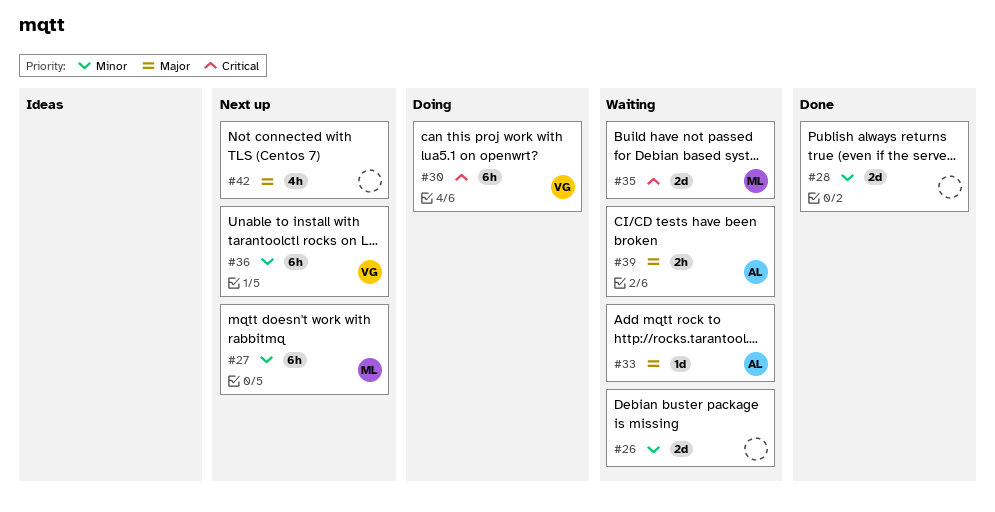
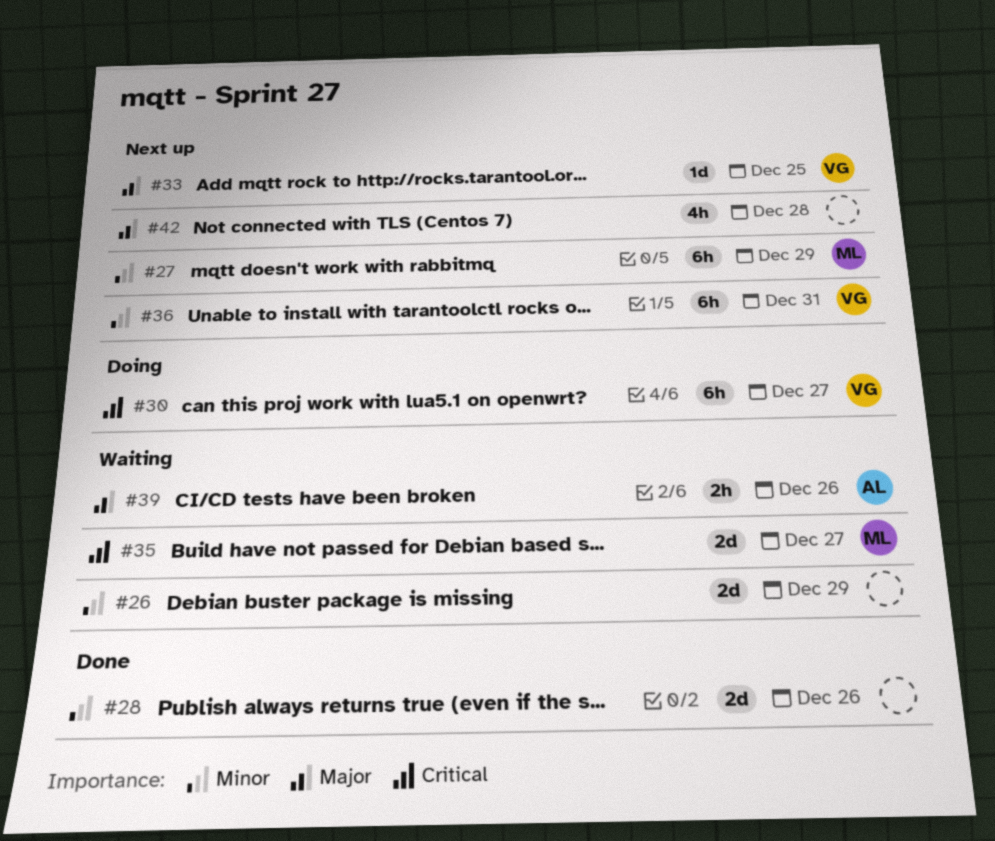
#33, status: Waiting -> Next up
#33, owner: AL -> VG

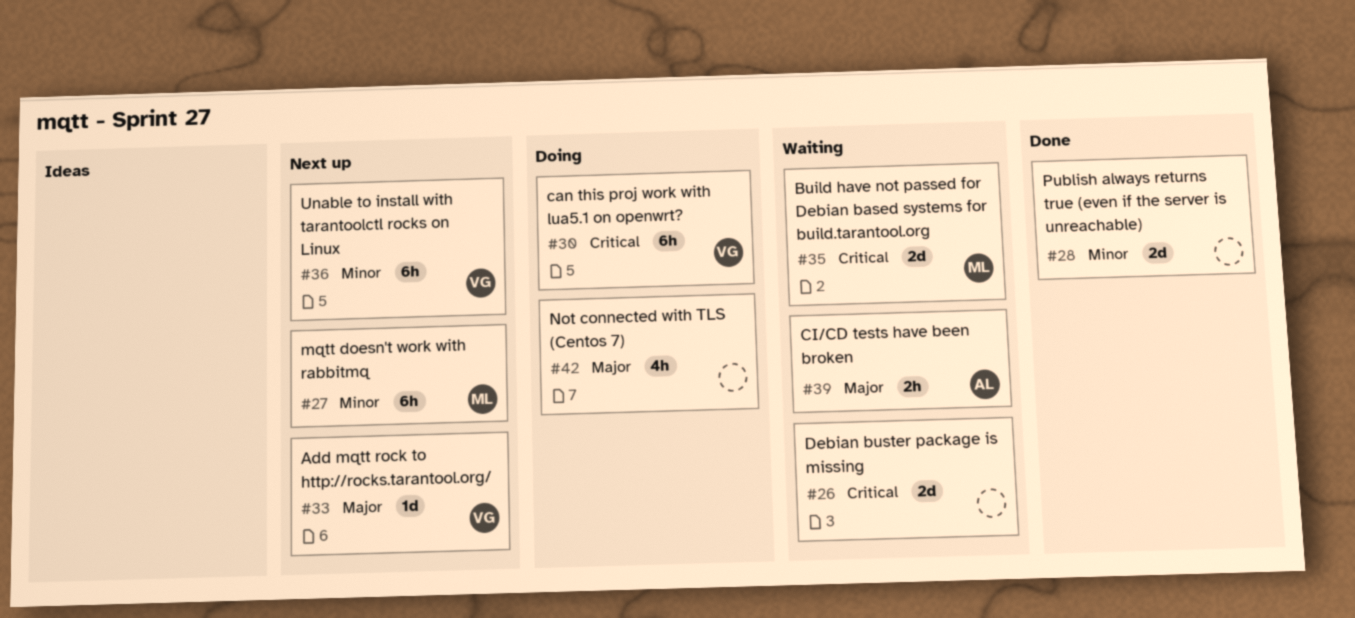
#26, priority: Minor -> Critical
#42, status: Next up -> Doing

